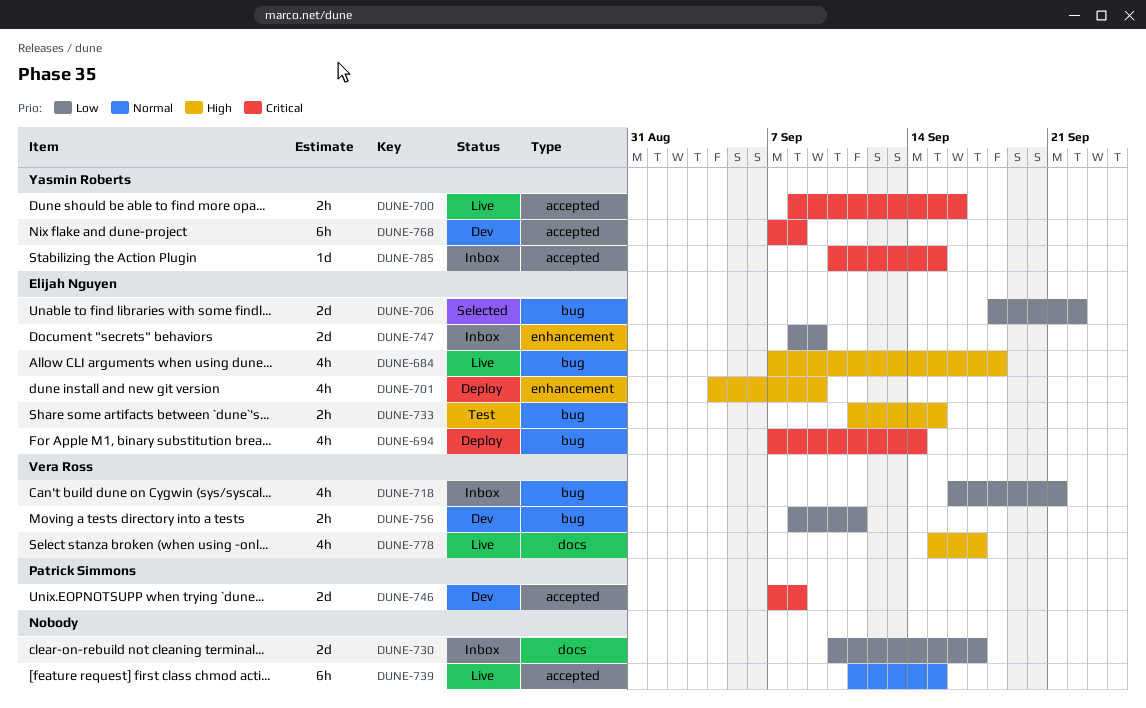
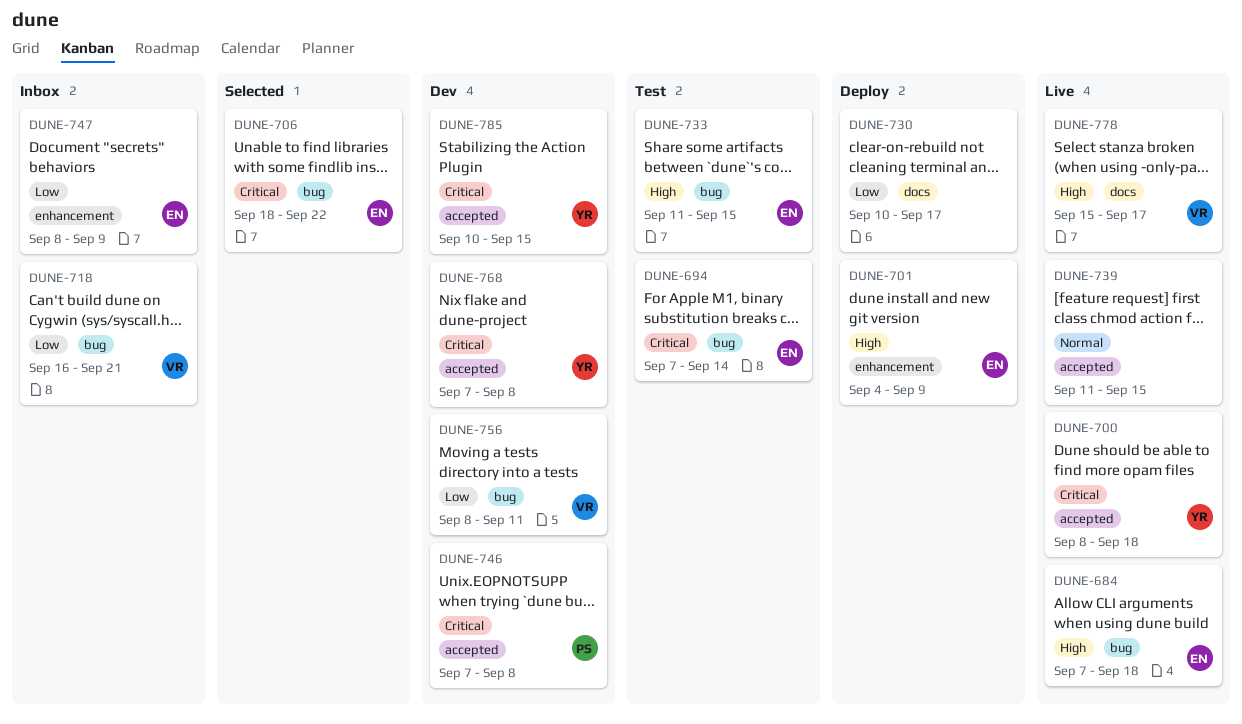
DUNE-694, status: Deploy -> Test
DUNE-700, due: Sep 16 -> Sep 18
DUNE-706, priority: Low -> Critical
DUNE-730, status: Inbox -> Deploy
DUNE-785, status: Inbox -> Dev

